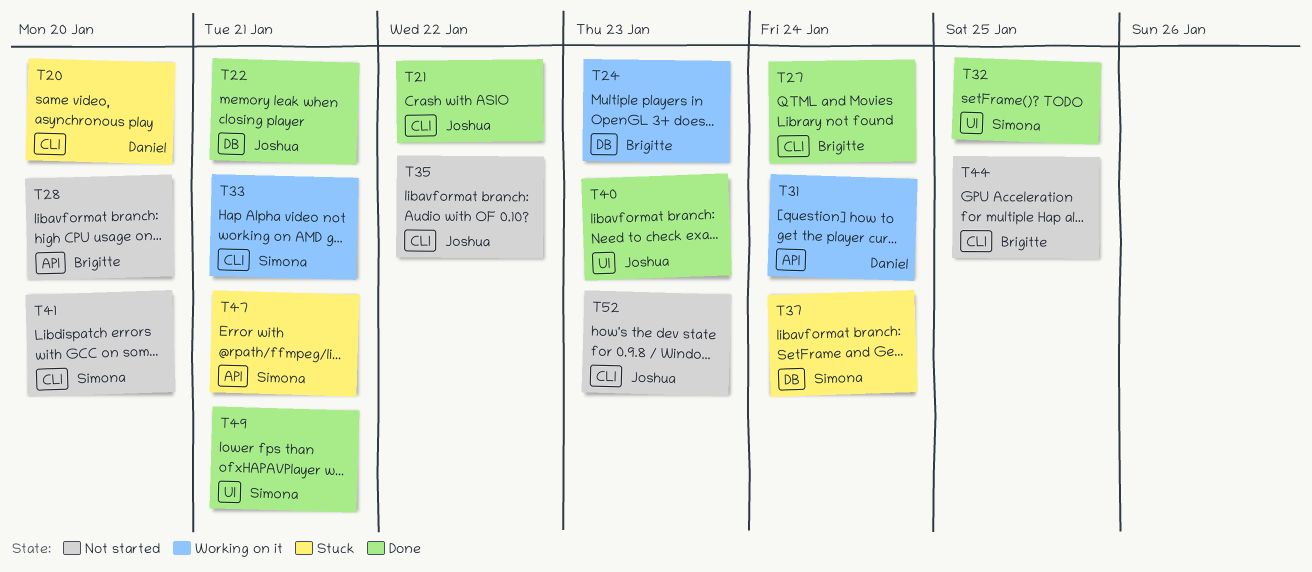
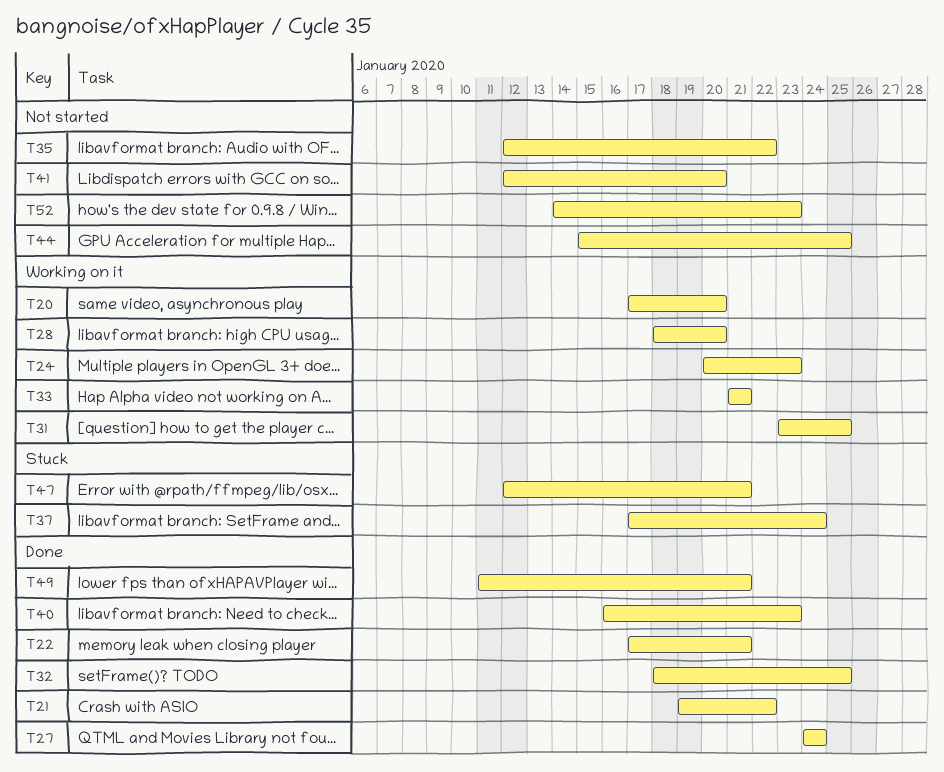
T20, status: Stuck -> Working on it
T28, status: Not started -> Working on it
T31, due: Jan 24 -> Jan 25

